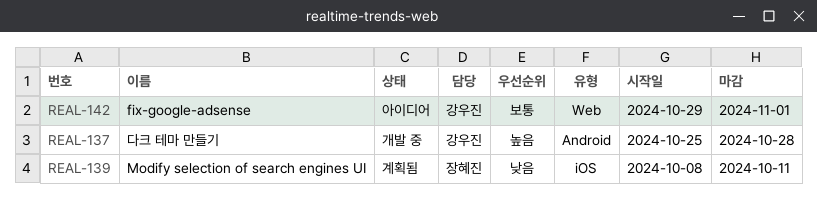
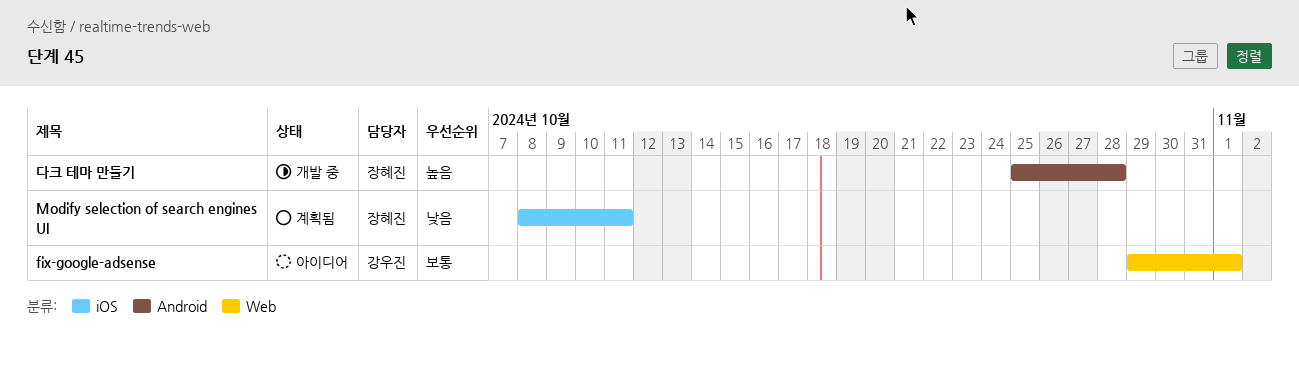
다크 테마 만들기, owner: 강우진 -> 장혜진

